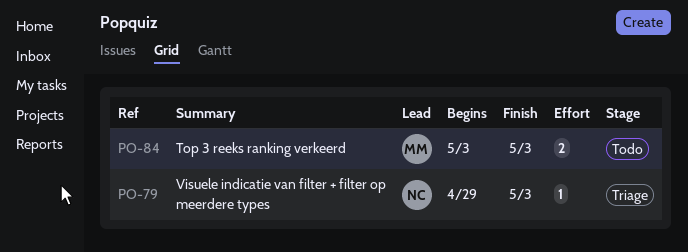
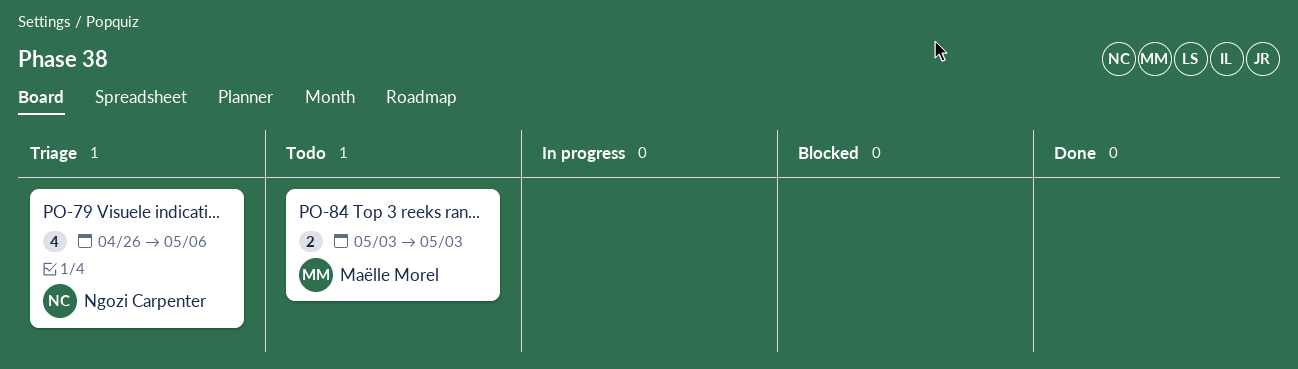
PO-79, estimate: 1 -> 4
PO-79, start: Apr 29 -> Apr 26
PO-79, due: May 3 -> May 6

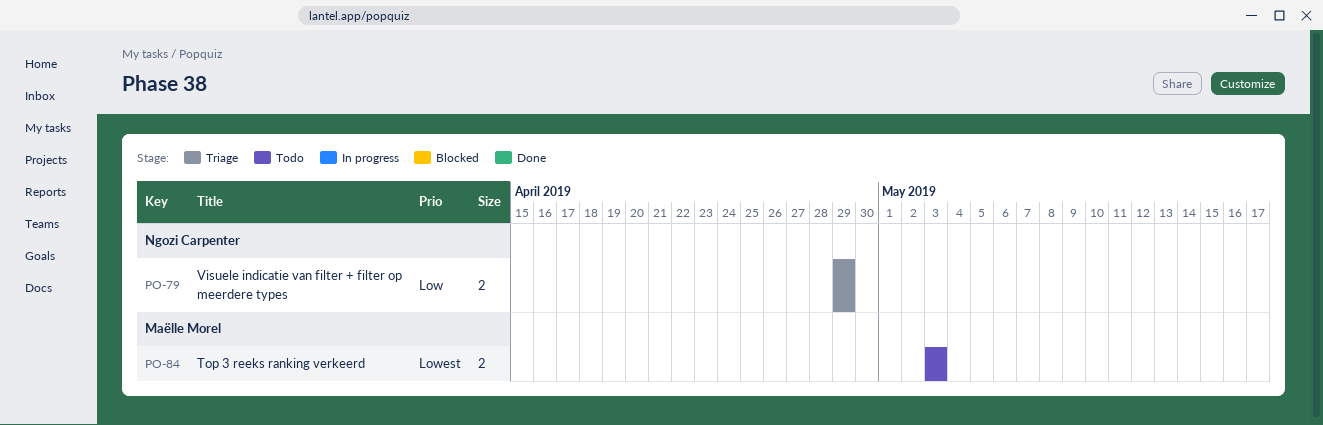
PO-79, estimate: 4 -> 2
PO-79, start: Apr 26 -> Apr 29
PO-79, due: May 6 -> Apr 29

